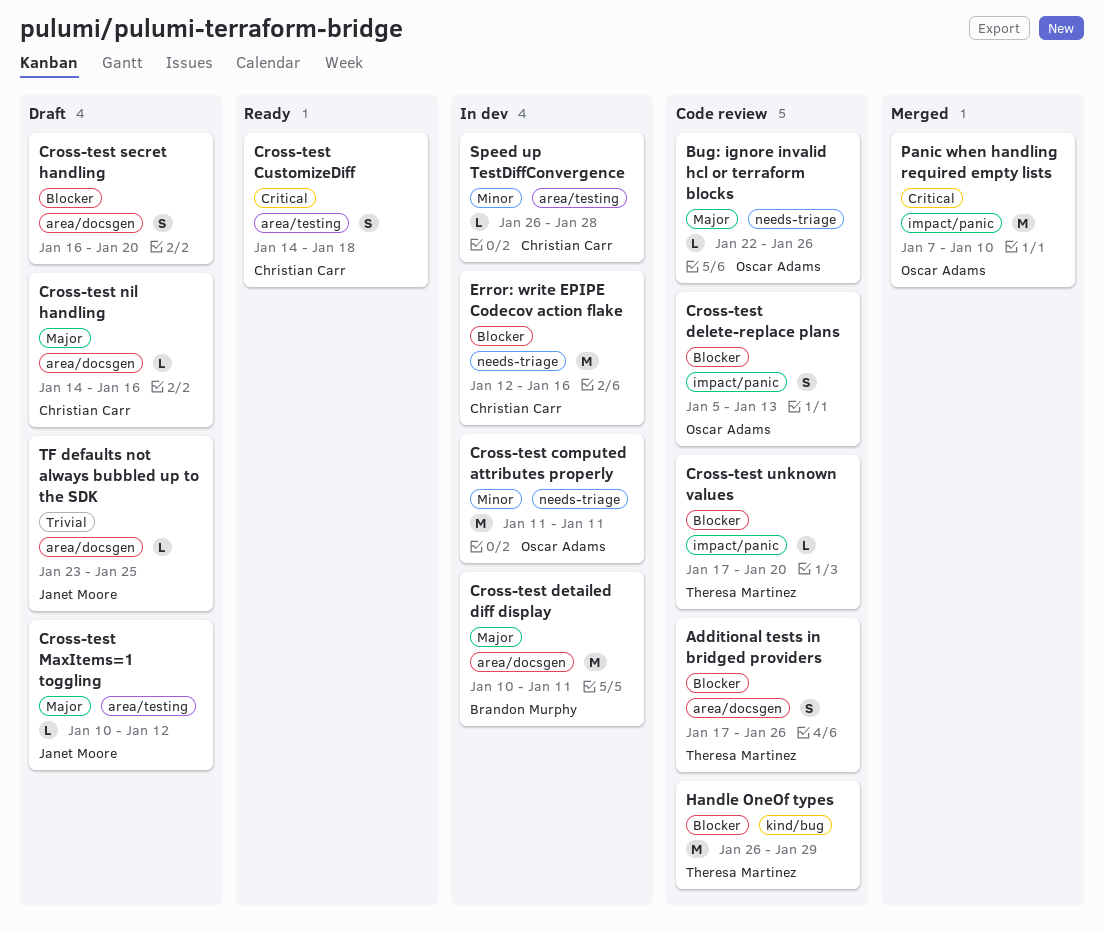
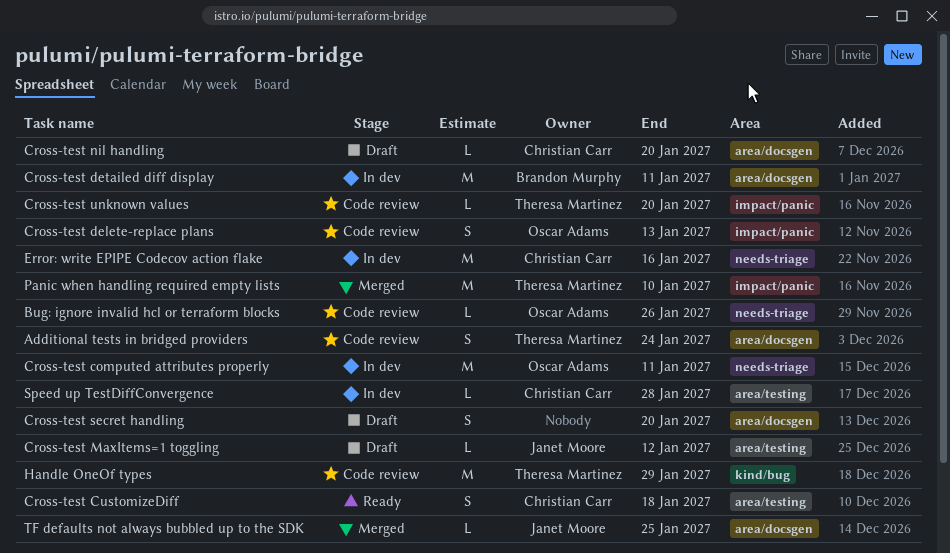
Additional tests in bridged providers, due: Jan 26 -> Jan 24
Cross-test nil handling, due: Jan 16 -> Jan 20
Panic when handling required empty lists, owner: Oscar Adams -> Theresa Martinez
TF defaults not always bubbled up to the SDK, status: Draft -> Merged

